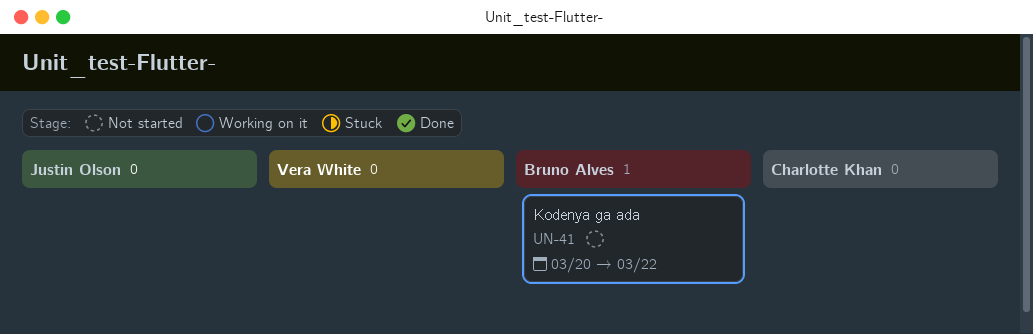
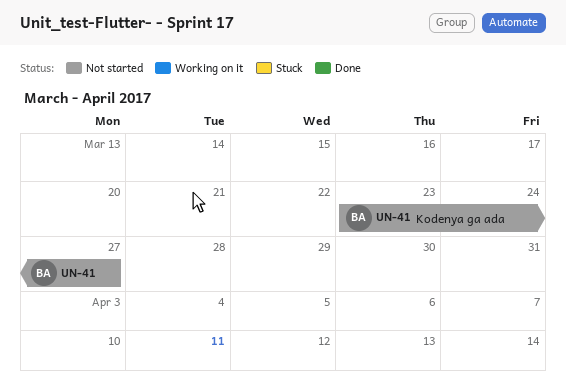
UN-41, start: Mar 20 -> Mar 23
UN-41, due: Mar 22 -> Mar 27

